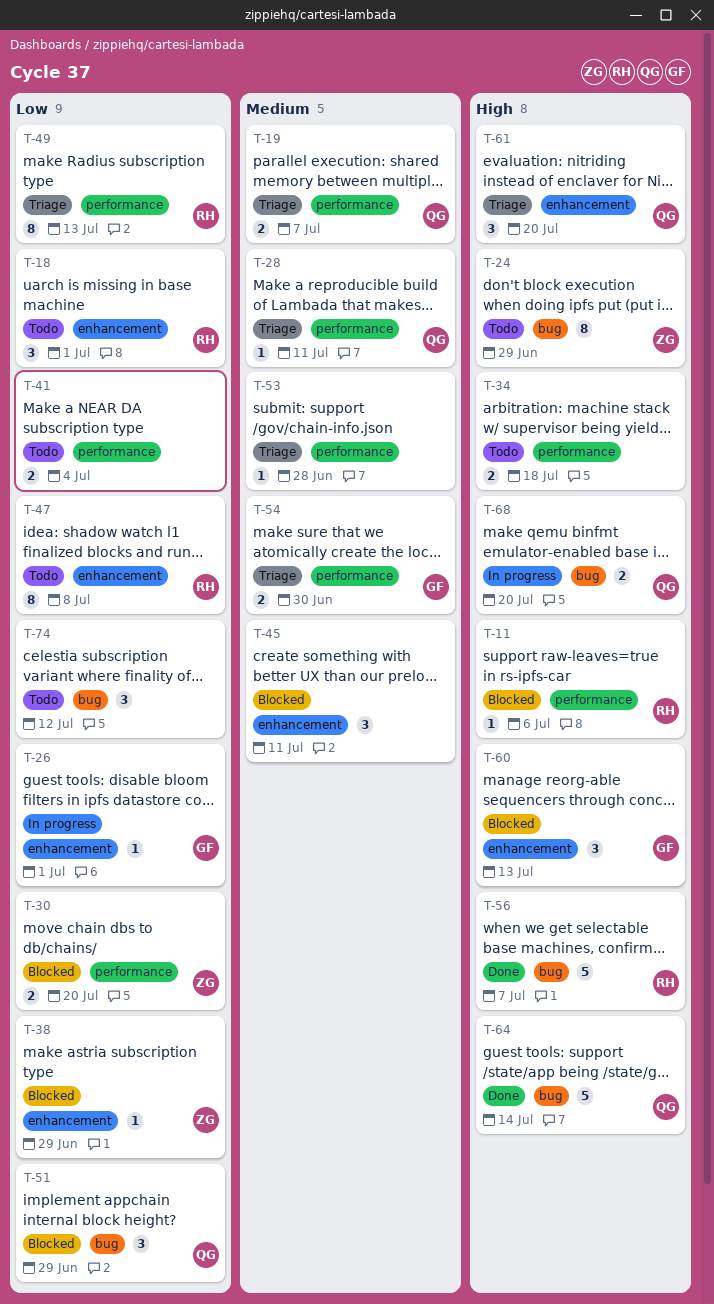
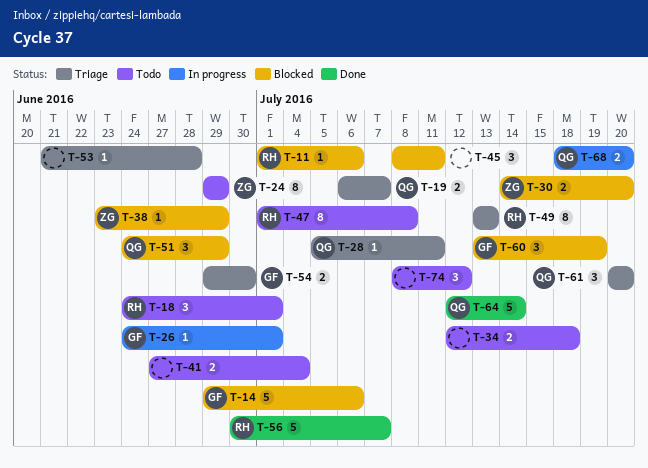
T-14: none -> present
T-60, due: Jul 13 -> Jul 19

